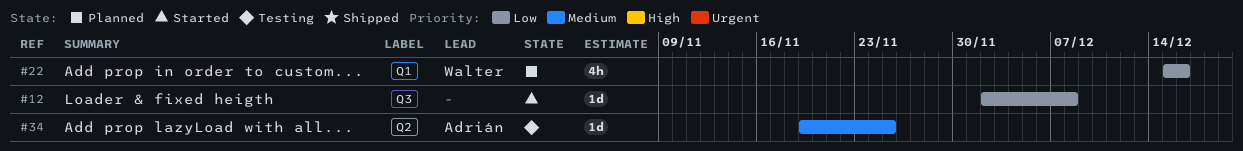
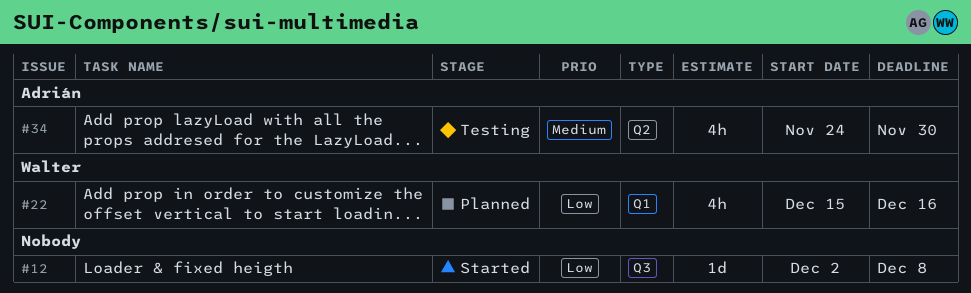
#34, estimate: 1d -> 4h
#34, start: Nov 19 -> Nov 24
#34, due: Nov 25 -> Nov 30

